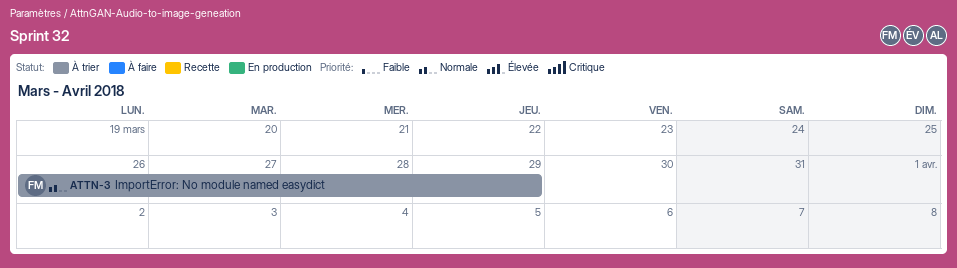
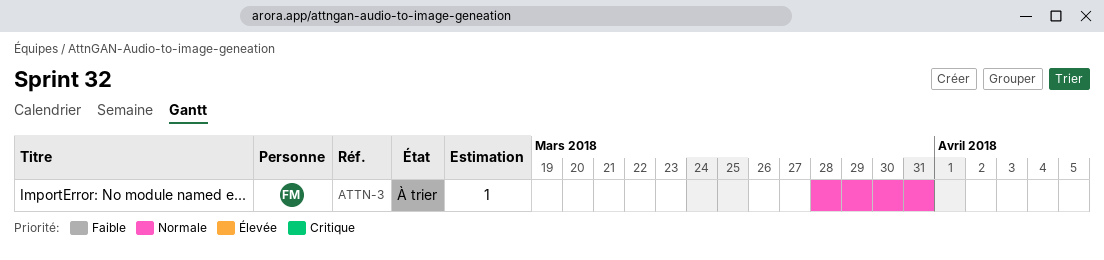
ATTN-3, start: Mar 26 -> Mar 28
ATTN-3, due: Mar 29 -> Mar 31

